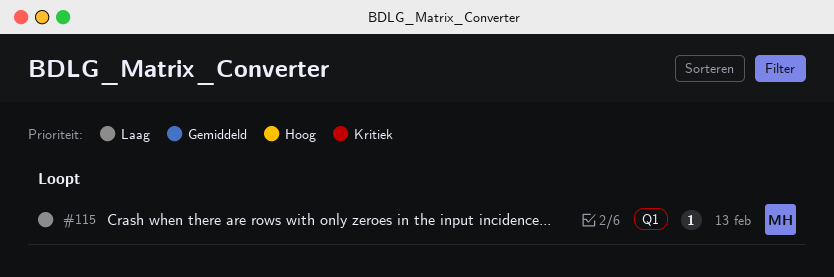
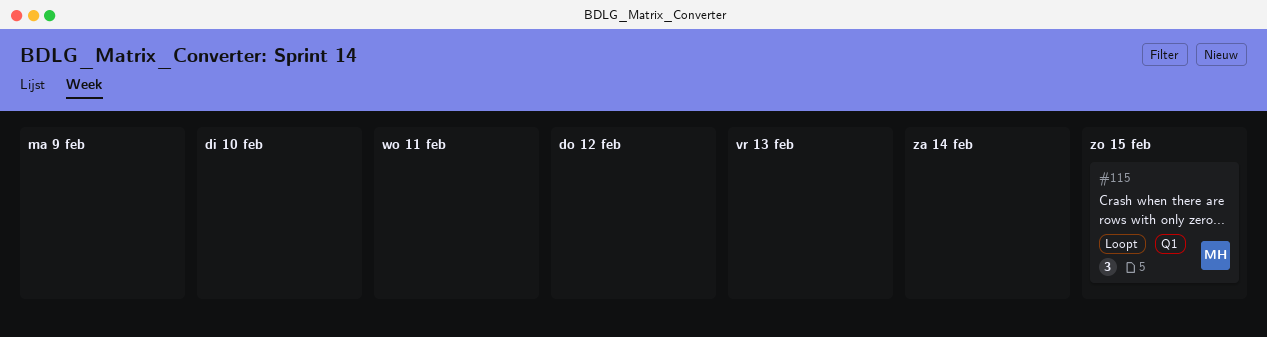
#115, estimate: 1 -> 3
#115, due: Feb 13 -> Feb 15

